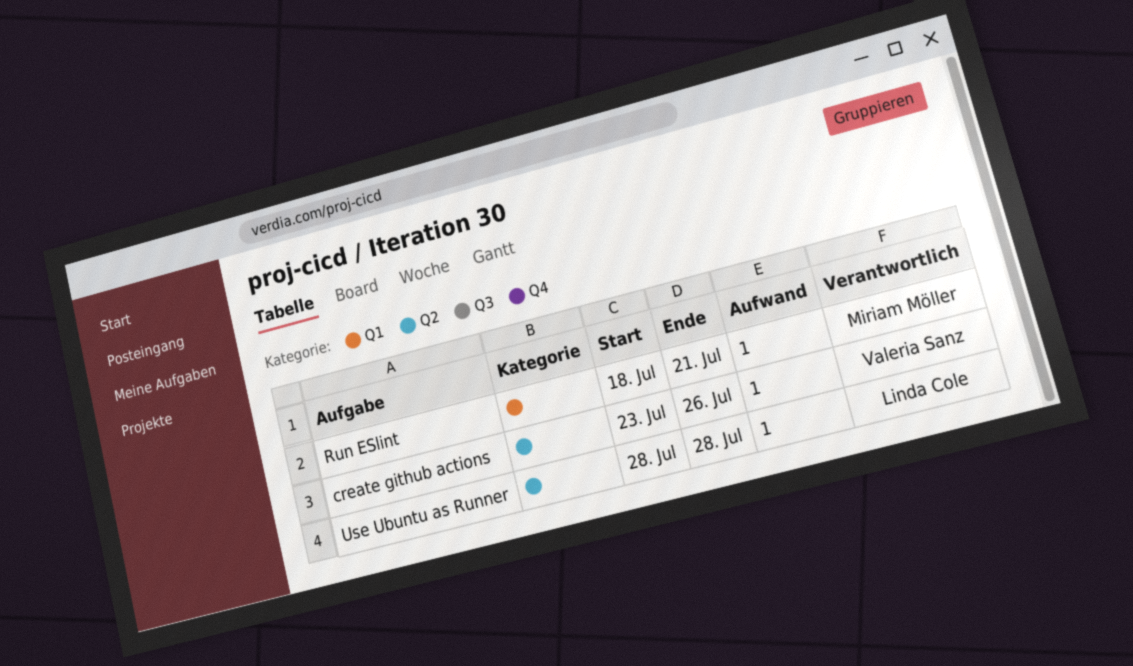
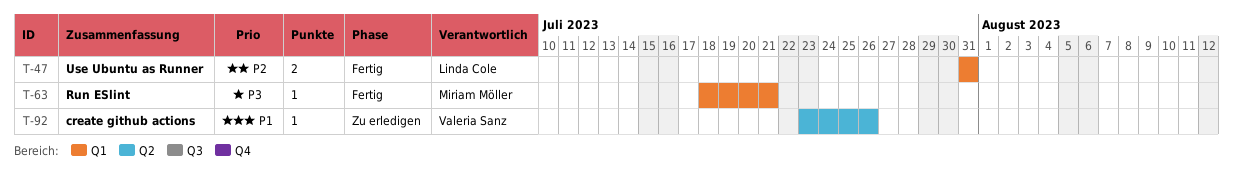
Use Ubuntu as Runner, label: Q2 -> Q1
Use Ubuntu as Runner, estimate: 1 -> 2
Use Ubuntu as Runner, start: Jul 28 -> Jul 31
Use Ubuntu as Runner, due: Jul 28 -> Jul 31

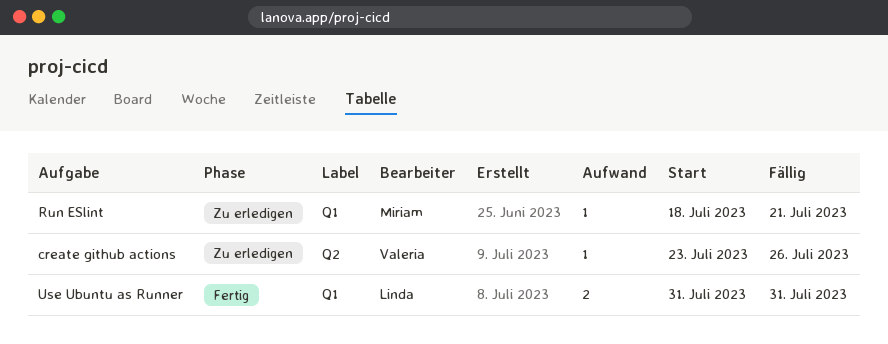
Run ESlint, status: Fertig -> Zu erledigen

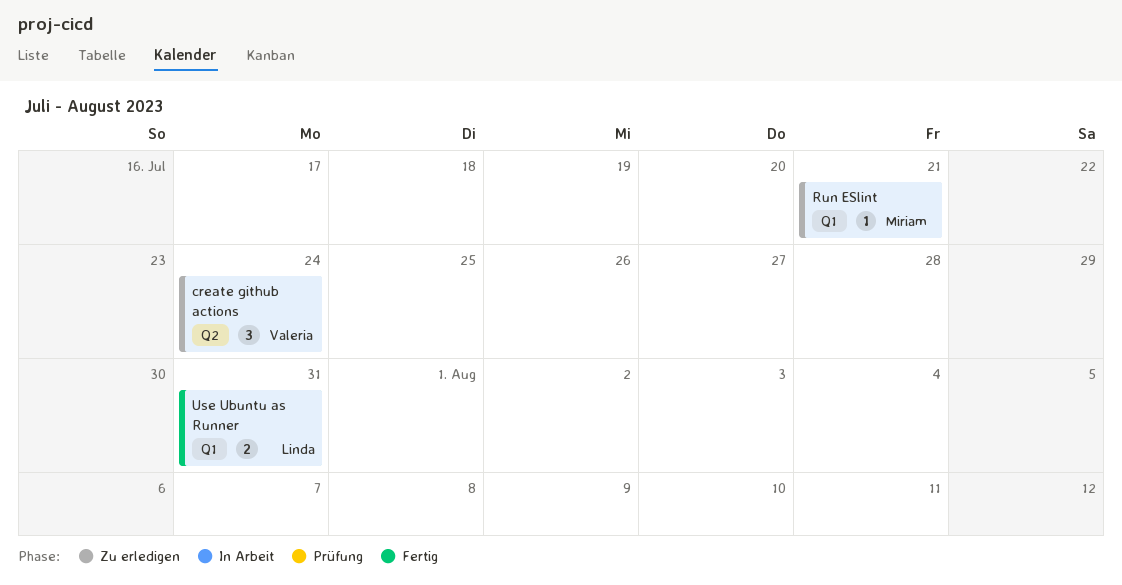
create github actions, estimate: 1 -> 3
create github actions, due: Jul 26 -> Jul 24

